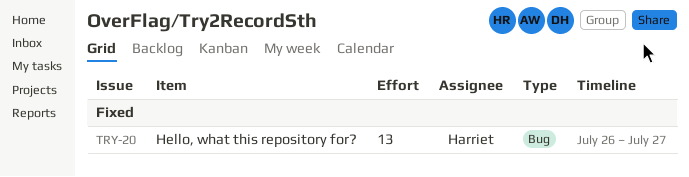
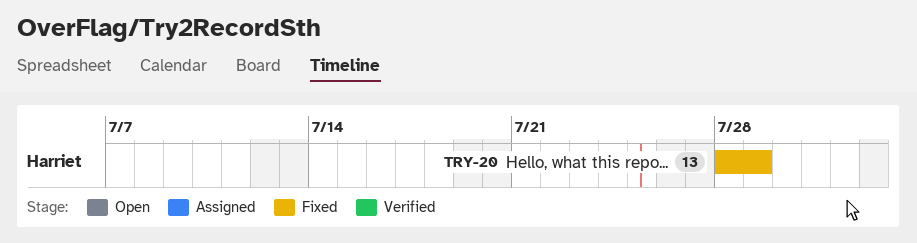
TRY-20, start: Jul 26 -> Jul 28
TRY-20, due: Jul 27 -> Jul 29

